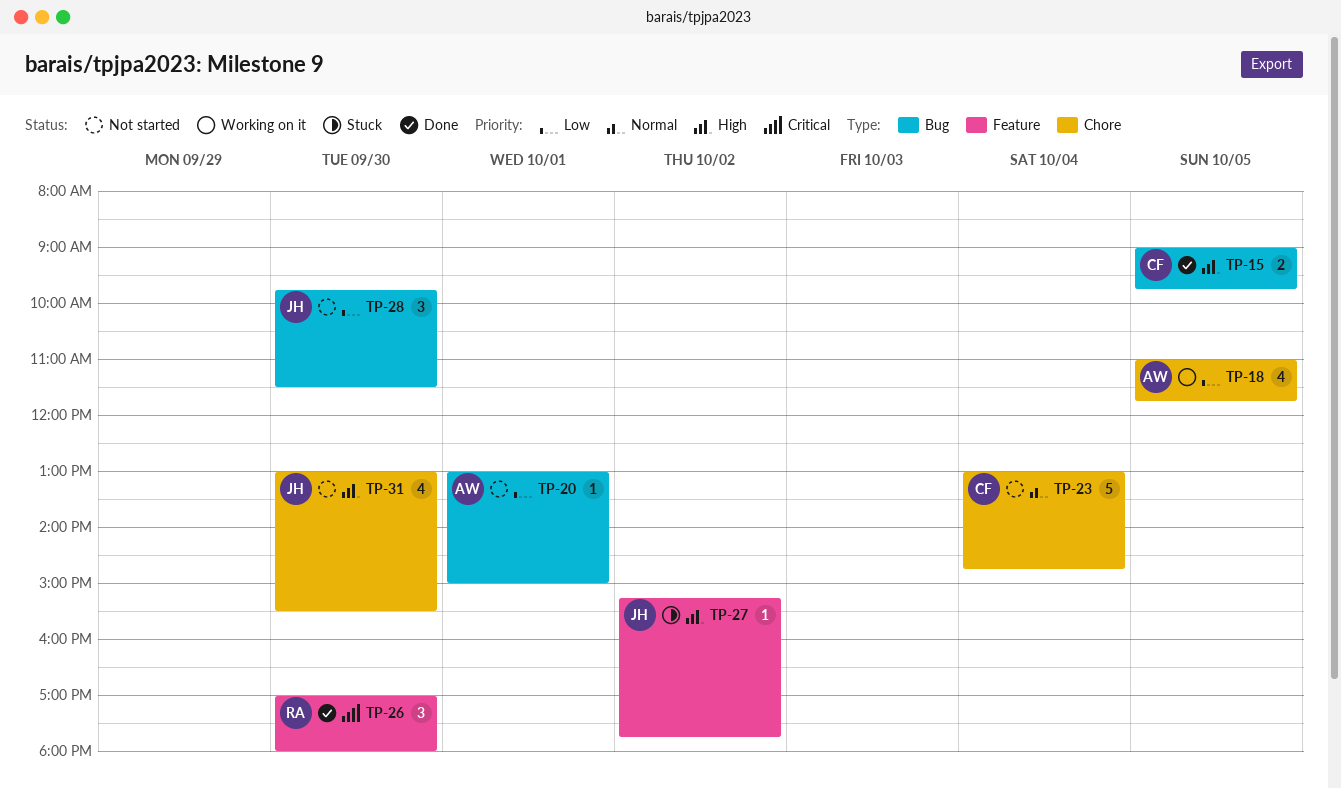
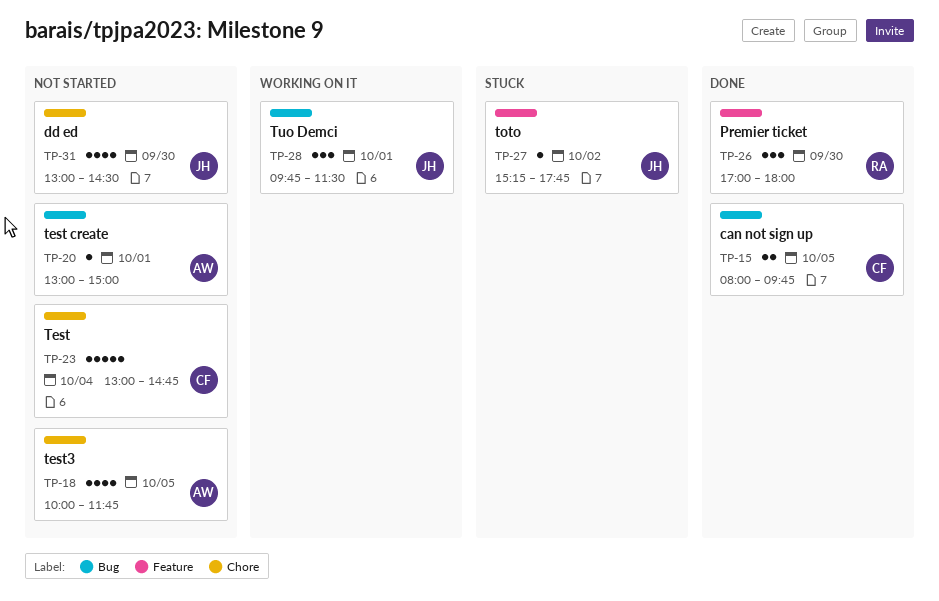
TP-15, begins: 09:00 -> 08:00
TP-18, status: Working on it -> Not started
TP-18, begins: 11:00 -> 10:00
TP-28, status: Not started -> Working on it
TP-28, day: Sep 30 -> Oct 1
TP-31, ends: 15:30 -> 14:30

